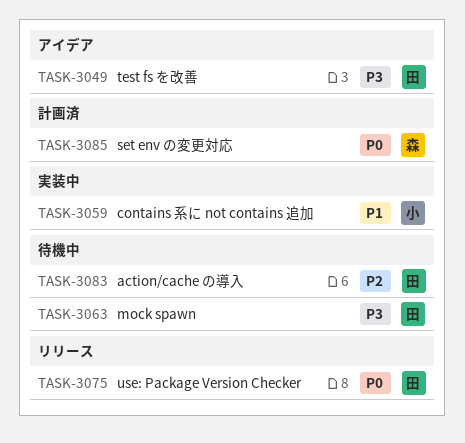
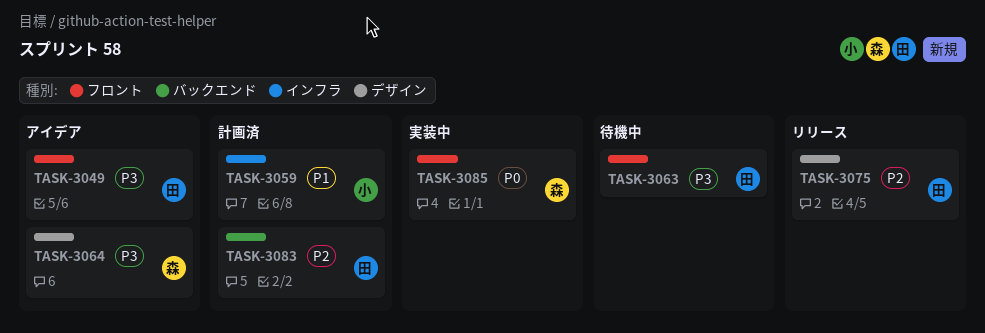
TASK-3059, status: 実装中 -> 計画済
TASK-3064: none -> present
TASK-3075, priority: P0 -> P2
TASK-3083, status: 待機中 -> 計画済
TASK-3085, status: 計画済 -> 実装中

